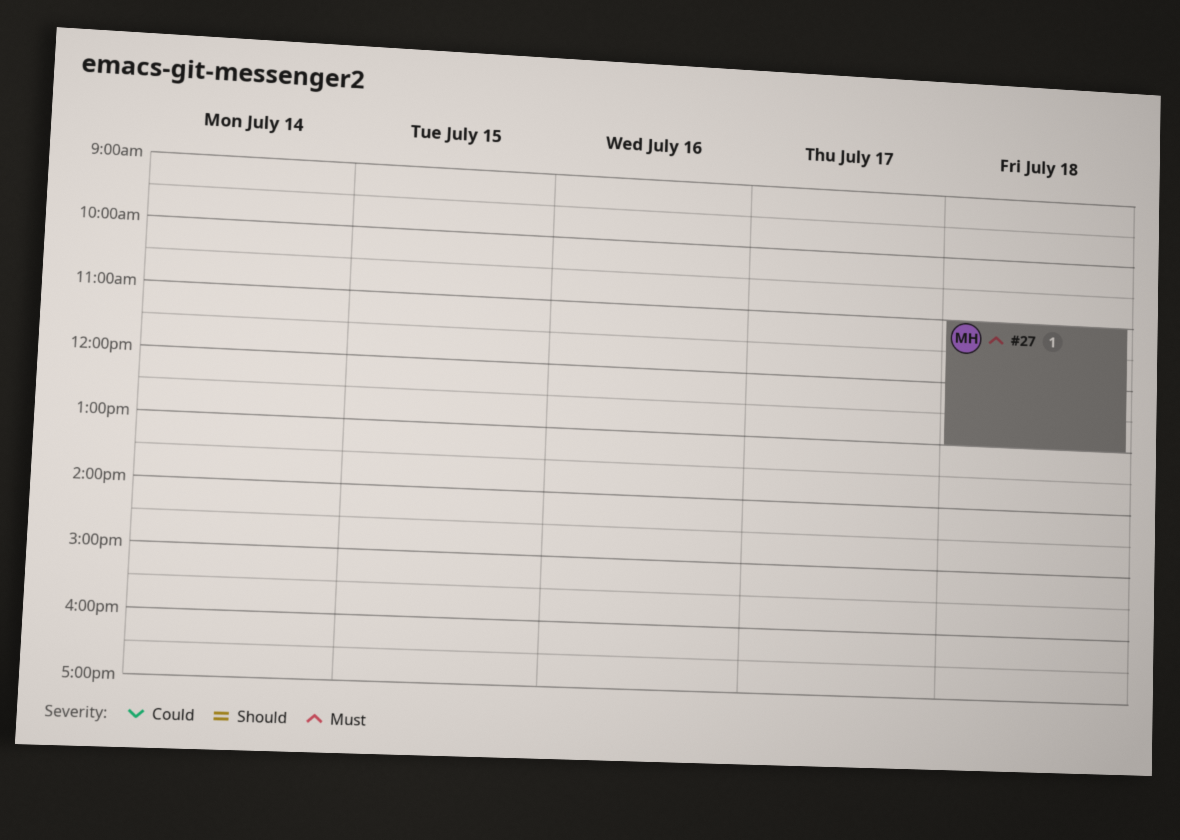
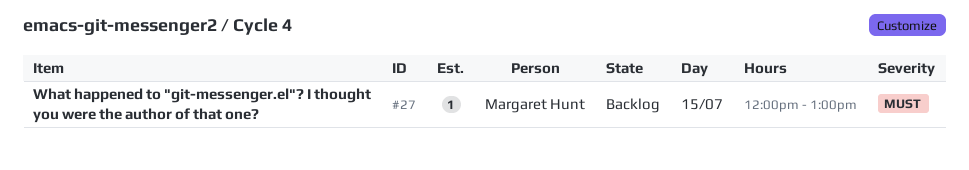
#27, day: Jul 18 -> Jul 15
#27, begins: 11:00 -> 12:00

